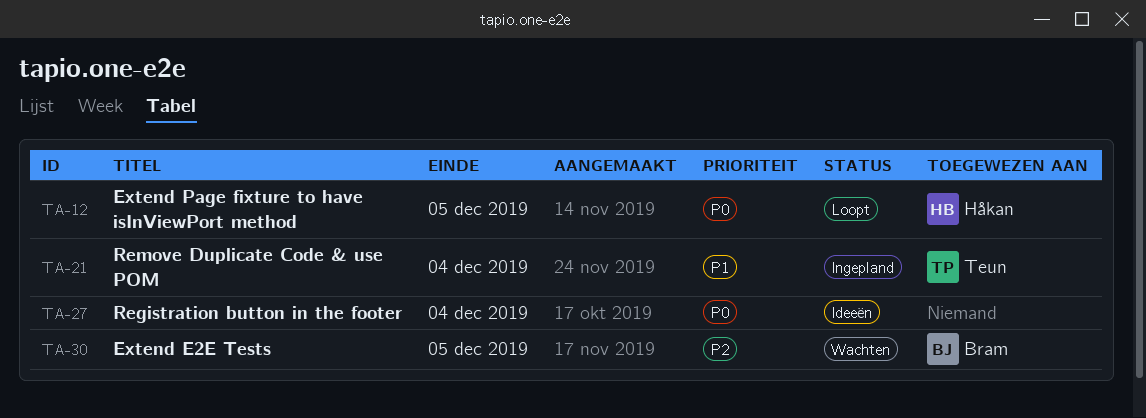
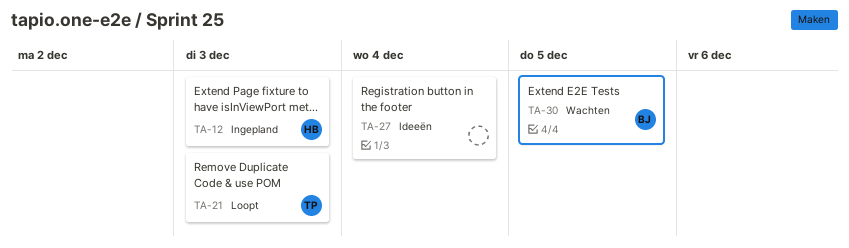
TA-12, status: Loopt -> Ingepland
TA-12, due: Dec 5 -> Dec 3
TA-21, status: Ingepland -> Loopt
TA-21, due: Dec 4 -> Dec 3

